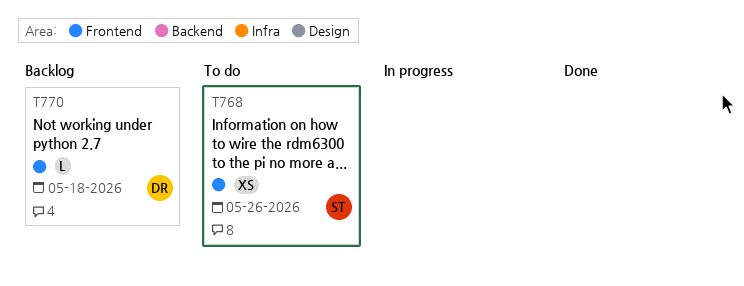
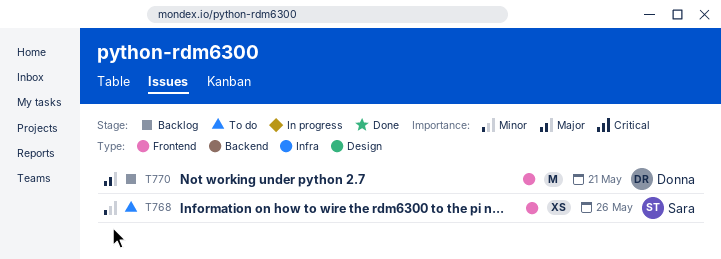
T770, estimate: L -> M
T770, due: May 18 -> May 21

